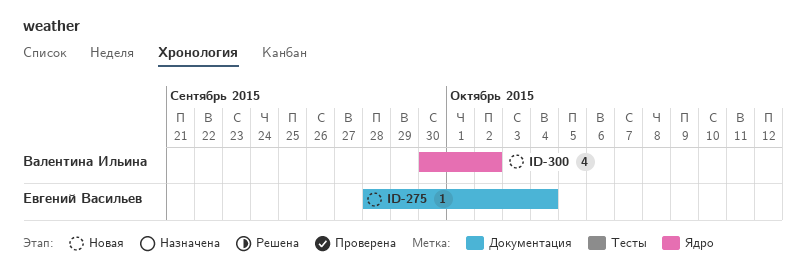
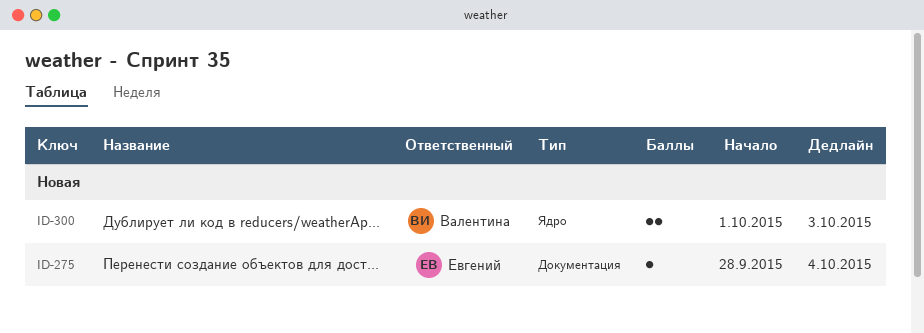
ID-300, estimate: 4 -> 2
ID-300, start: Sep 30 -> Oct 1
ID-300, due: Oct 2 -> Oct 3

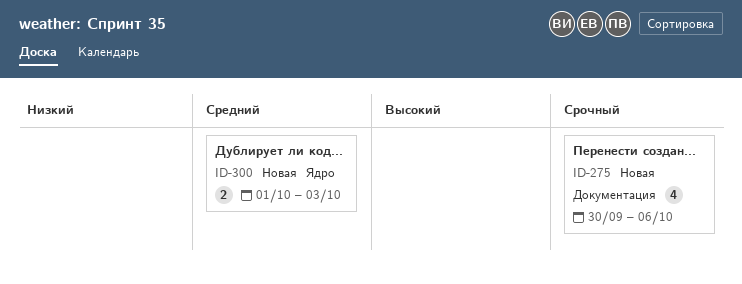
ID-275, estimate: 1 -> 4
ID-275, start: Sep 28 -> Sep 30
ID-275, due: Oct 4 -> Oct 6

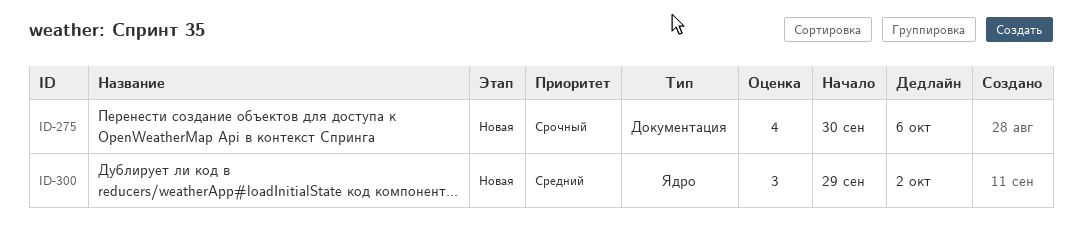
ID-300, estimate: 2 -> 3
ID-300, start: Oct 1 -> Sep 29
ID-300, due: Oct 3 -> Oct 2

